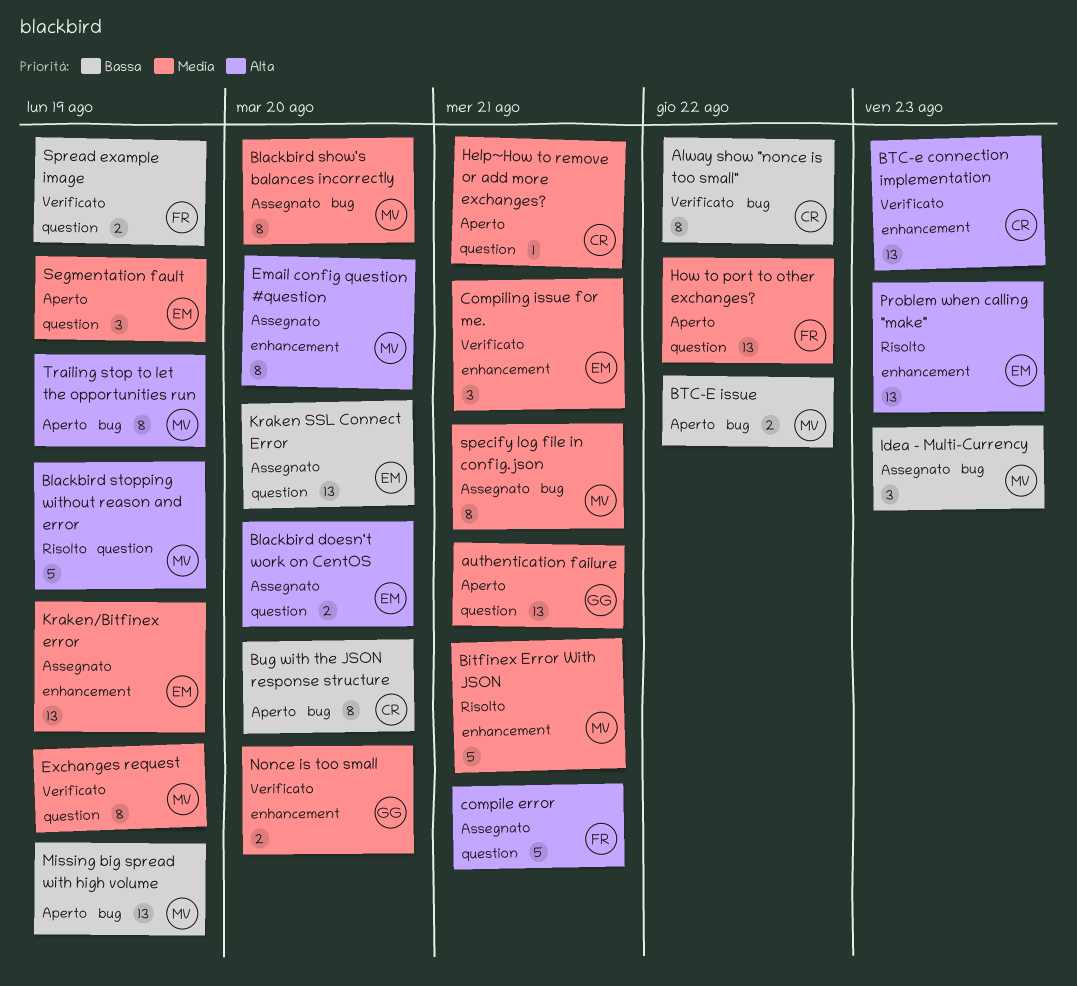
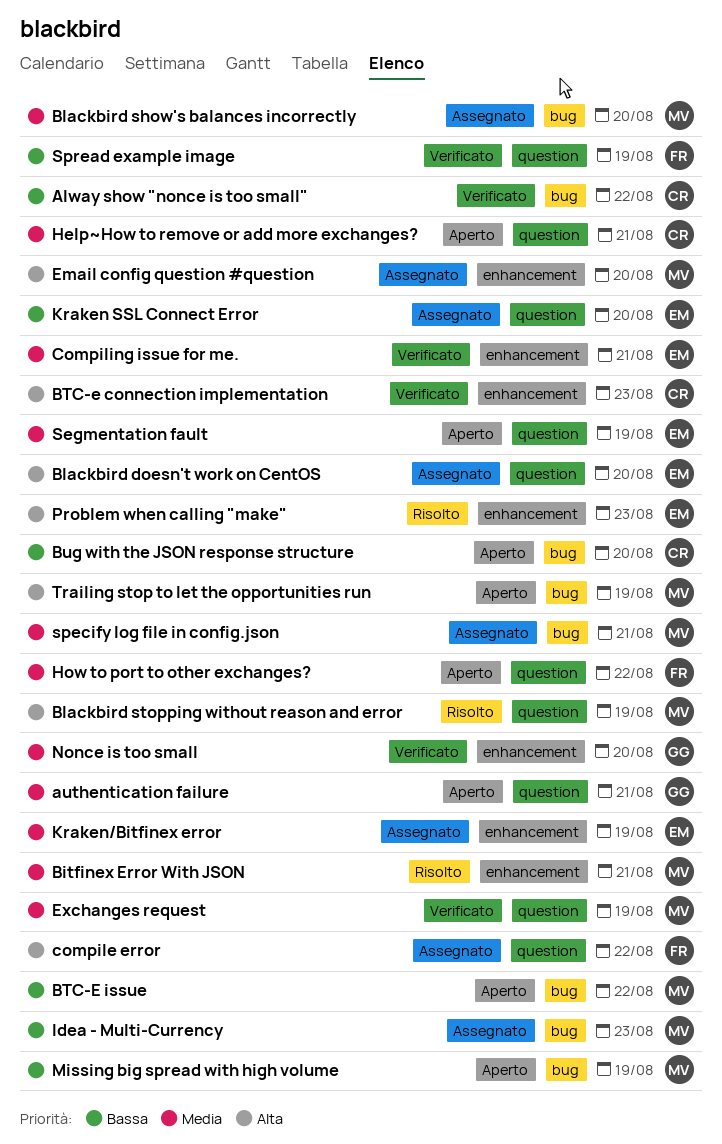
compile error, due: Aug 21 -> Aug 22

